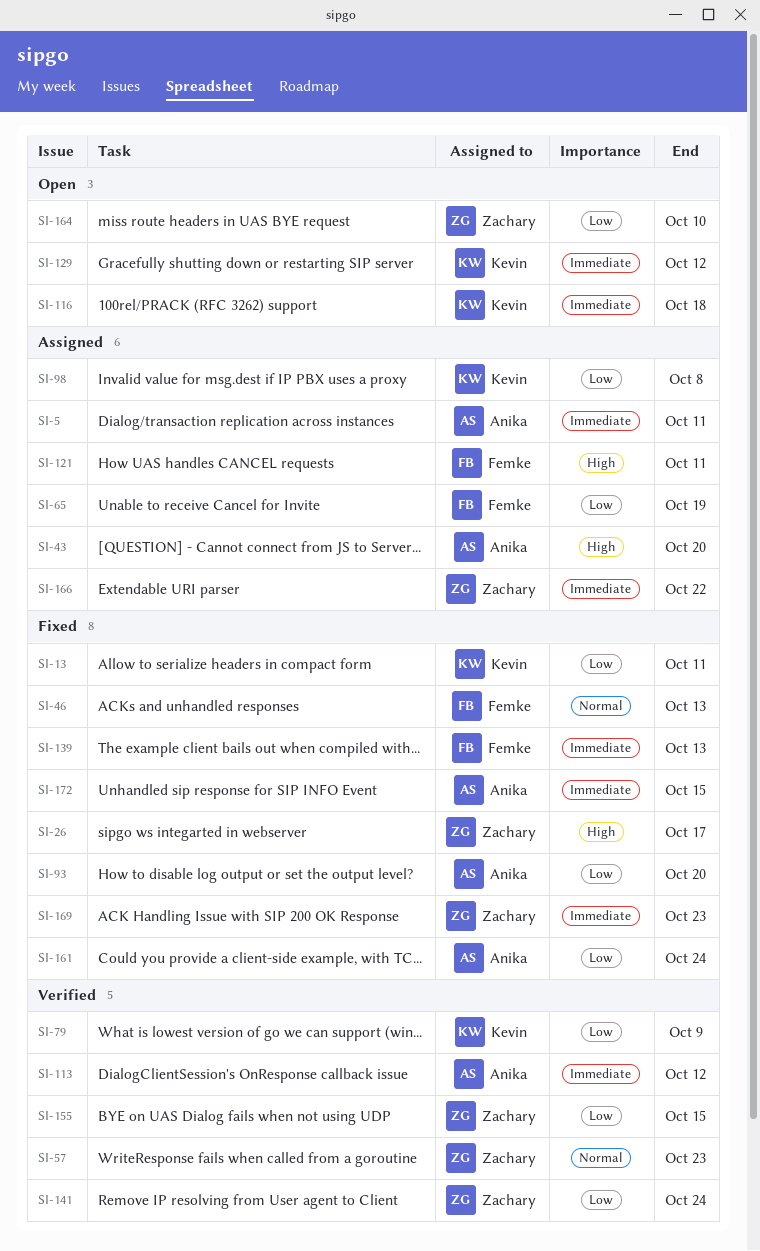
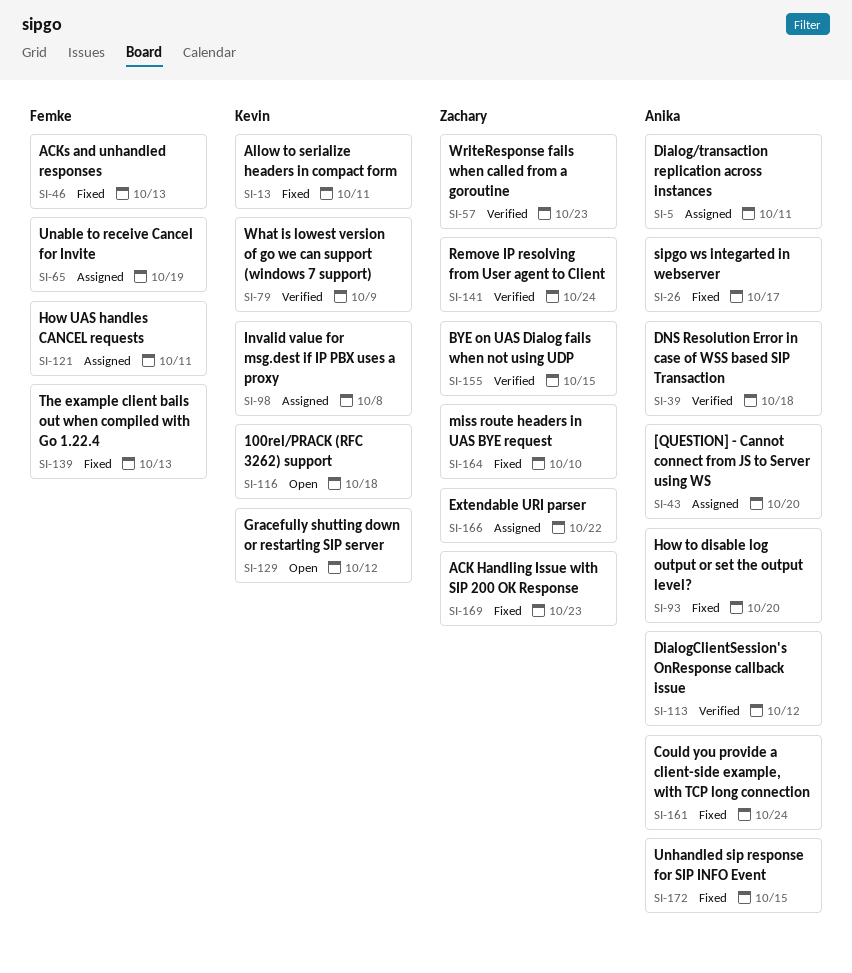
SI-26, owner: Zachary -> Anika
SI-39: none -> present
SI-164, status: Open -> Fixed

